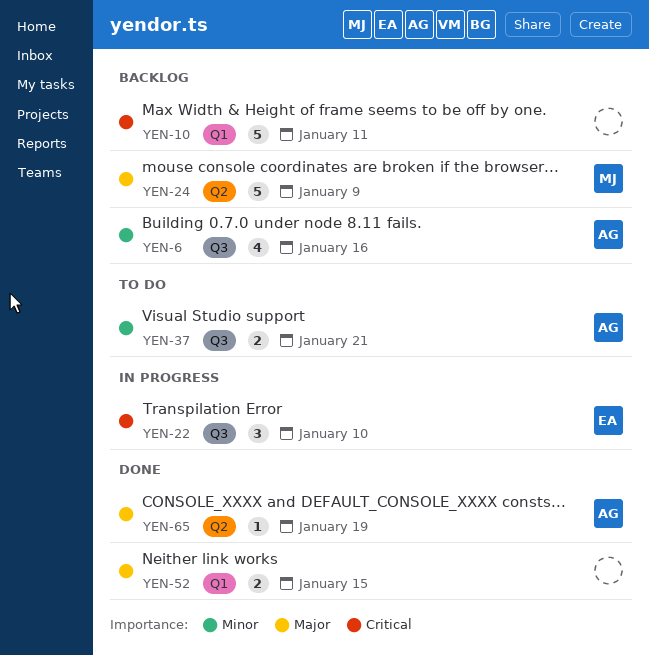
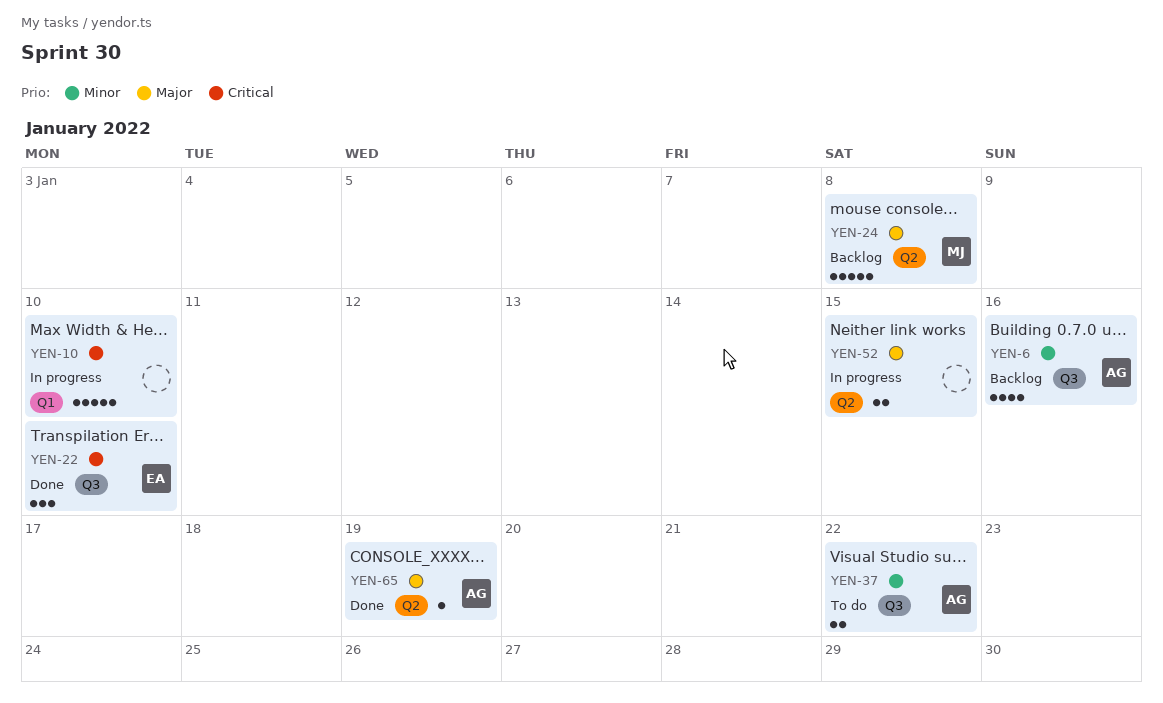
YEN-10, status: Backlog -> In progress
YEN-10, due: Jan 11 -> Jan 10
YEN-22, status: In progress -> Done
YEN-24, due: Jan 9 -> Jan 8
YEN-37, due: Jan 21 -> Jan 22
YEN-52, status: Done -> In progress
YEN-52, label: Q1 -> Q2

